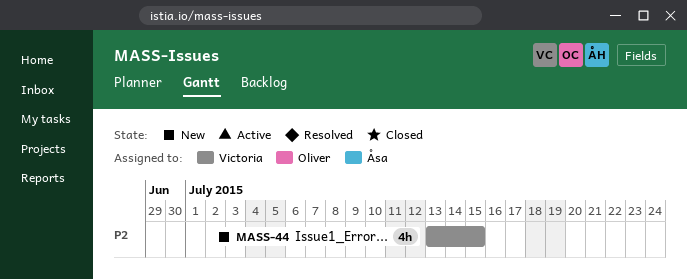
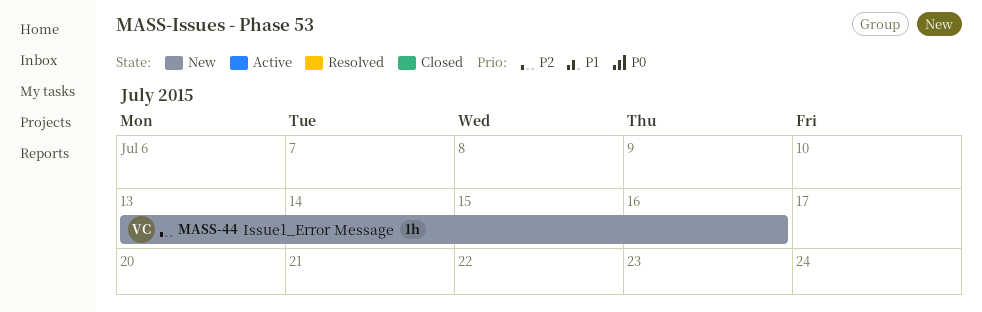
MASS-44, estimate: 4h -> 1h
MASS-44, due: Jul 15 -> Jul 16

